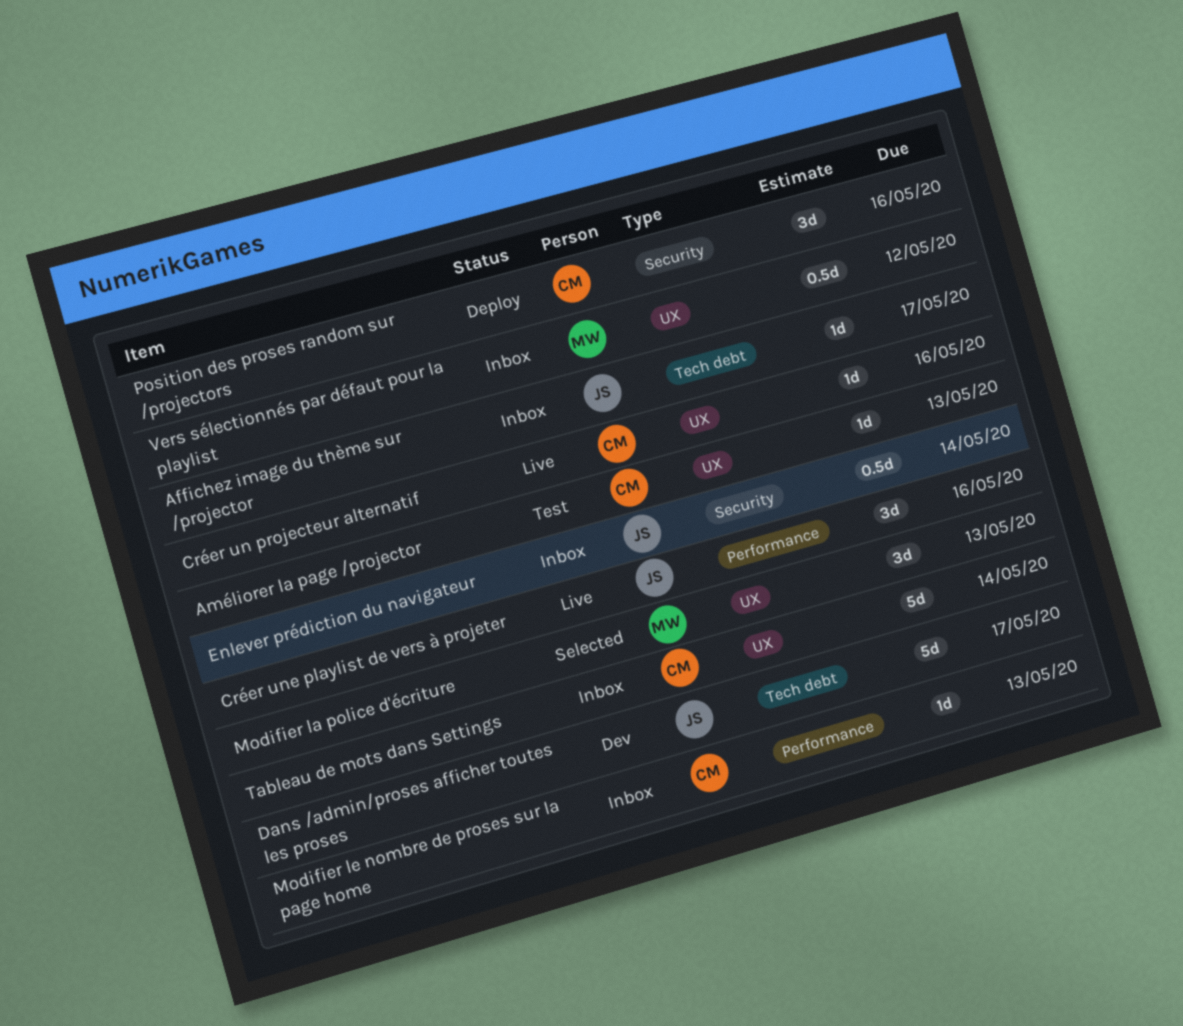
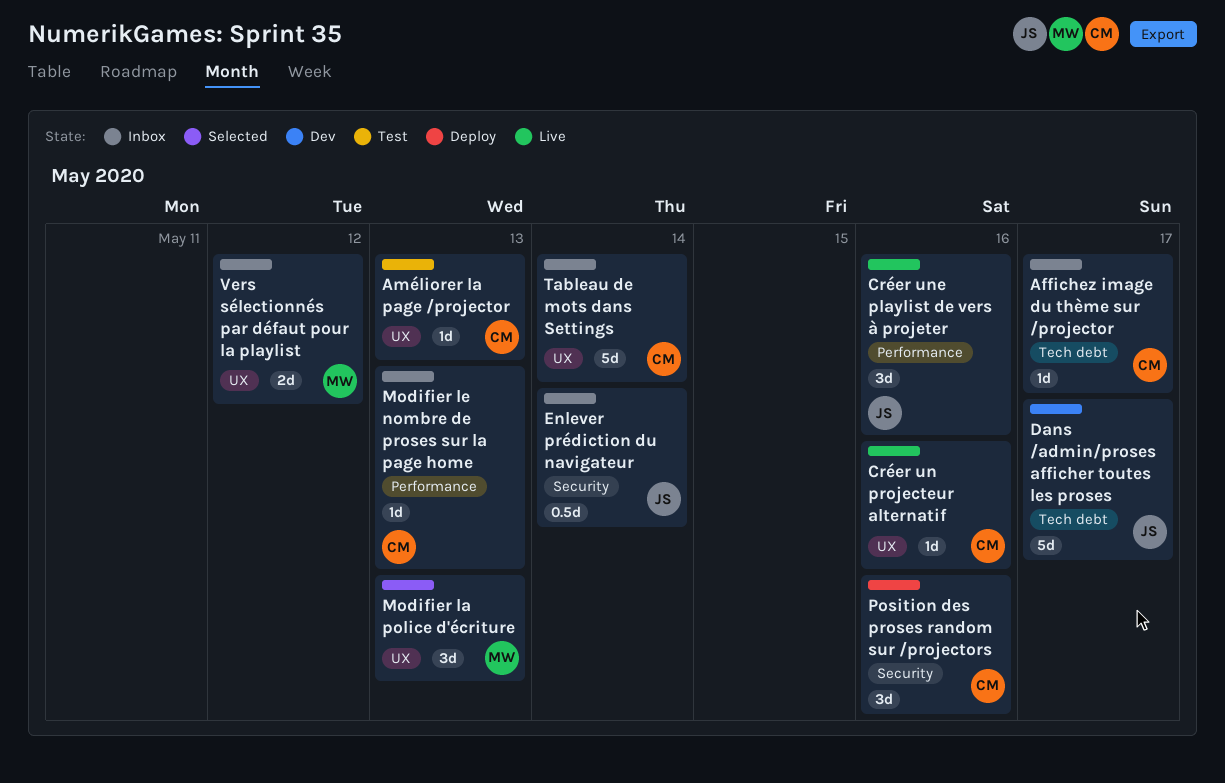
Affichez image du thème sur /projector, owner: JS -> CM
Vers sélectionnés par défaut pour la playlist, estimate: 0.5d -> 2d

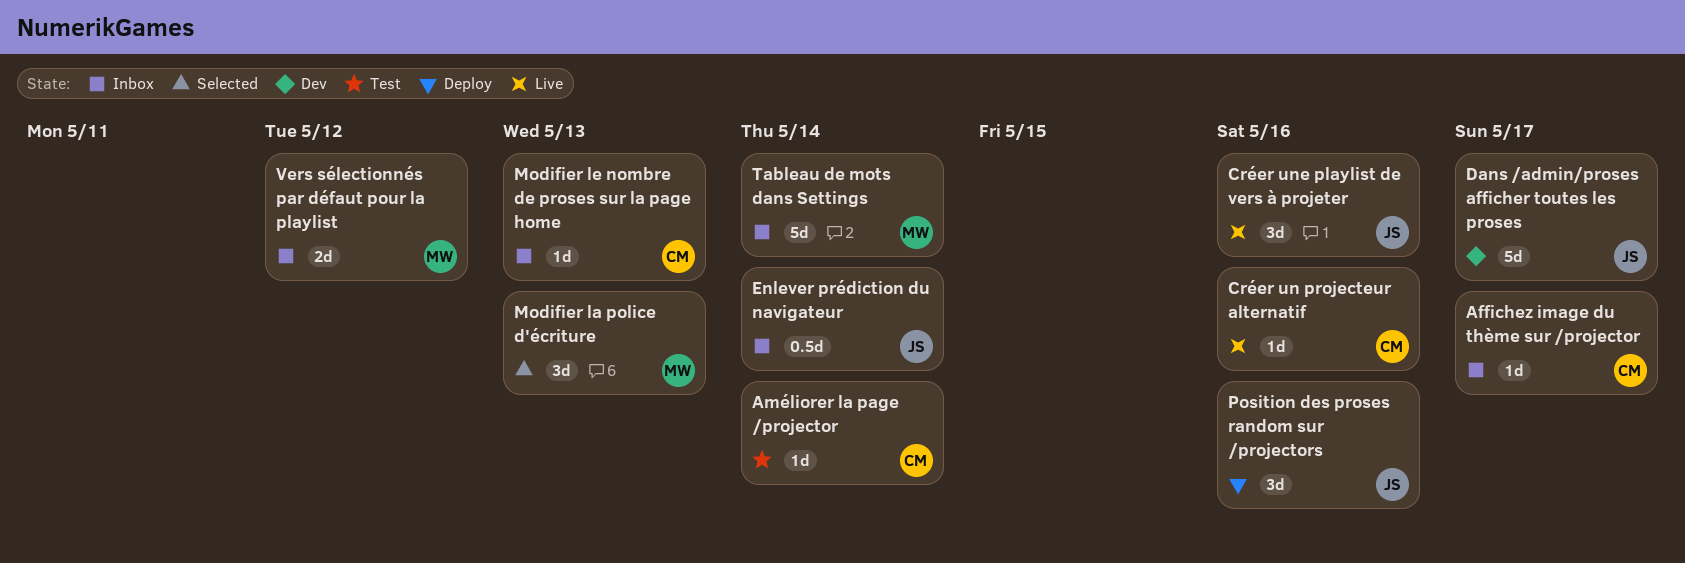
Améliorer la page /projector, due: May 13 -> May 14
Position des proses random sur /projectors, owner: CM -> JS
Tableau de mots dans Settings, owner: CM -> MW

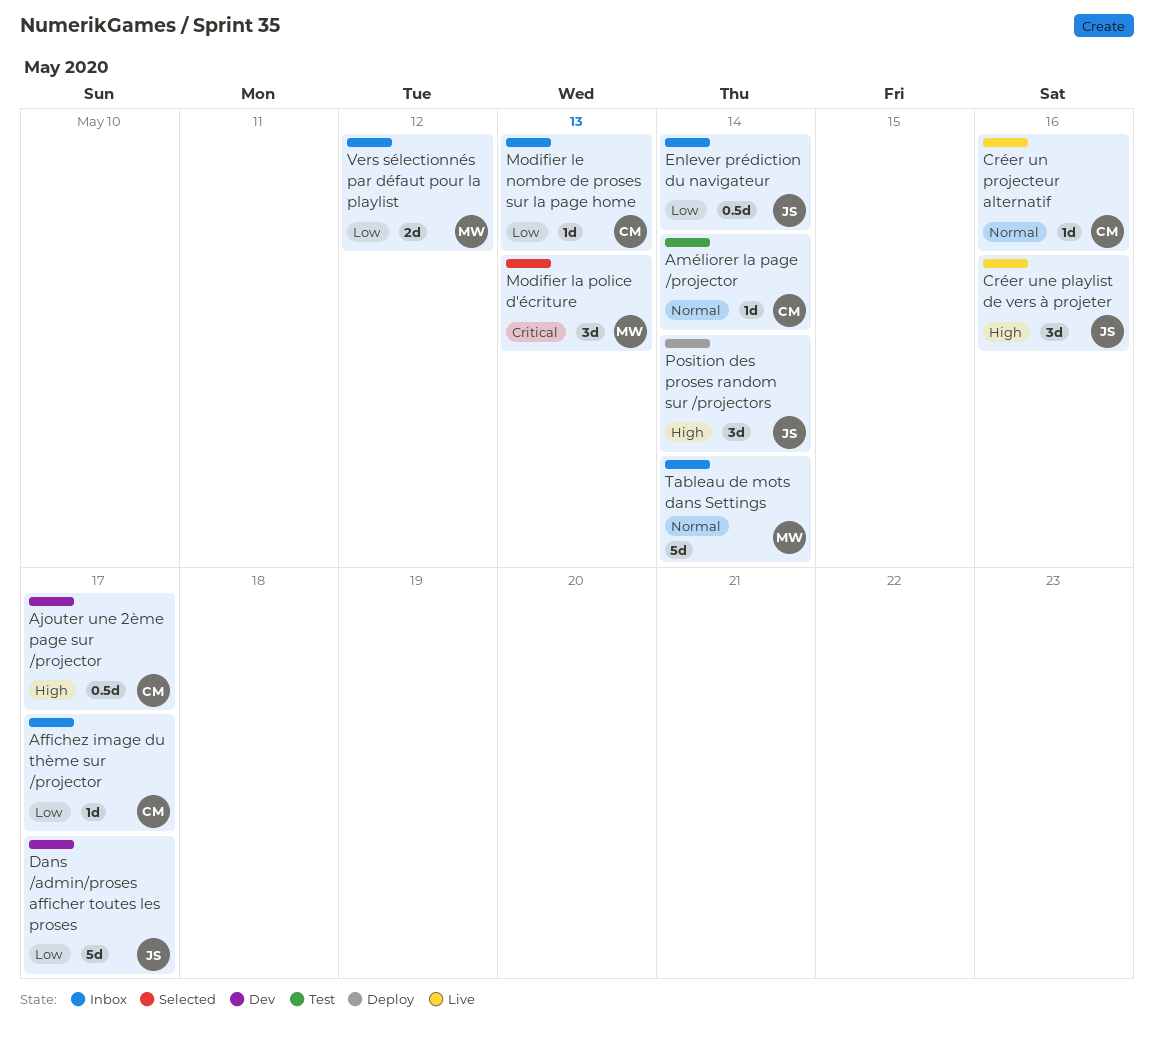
Ajouter une 2ème page sur /projector: none -> present
Position des proses random sur /projectors, due: May 16 -> May 14

